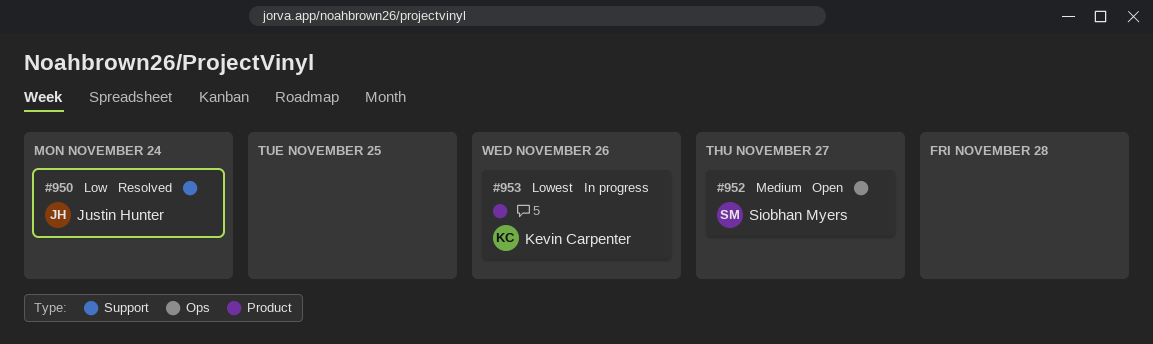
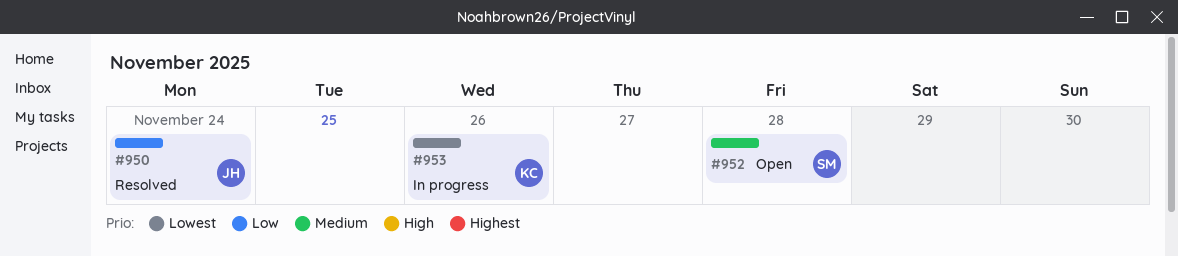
#952, due: Nov 27 -> Nov 28

